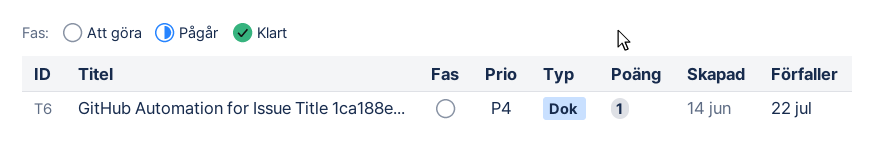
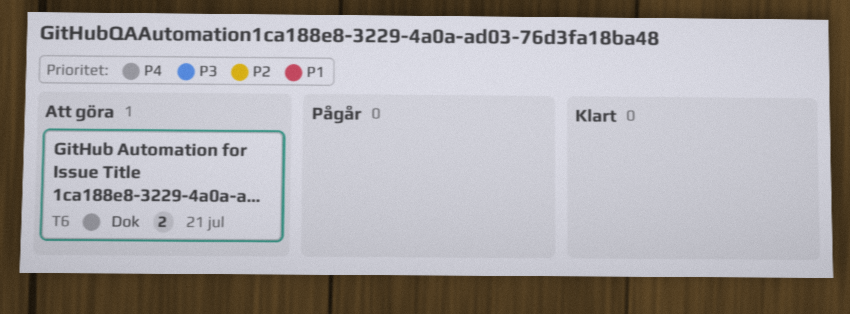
T6, estimate: 1 -> 2
T6, due: Jul 22 -> Jul 21

